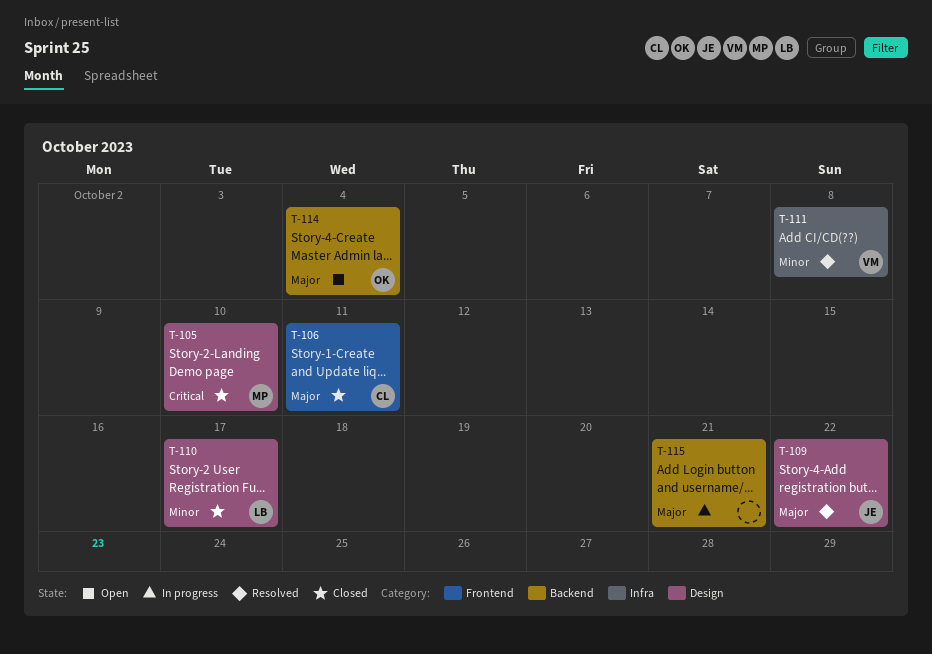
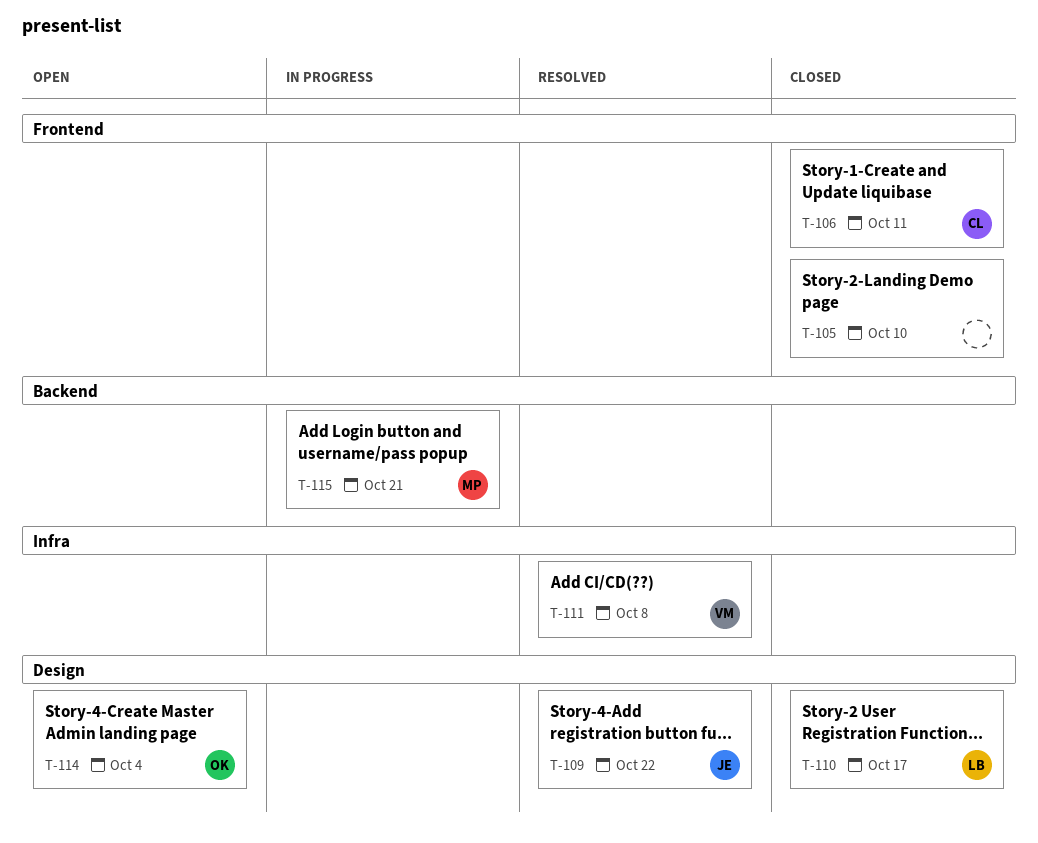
T-105, owner: MP -> none
T-105, label: Design -> Frontend
T-114, label: Backend -> Design
T-115, owner: none -> MP

